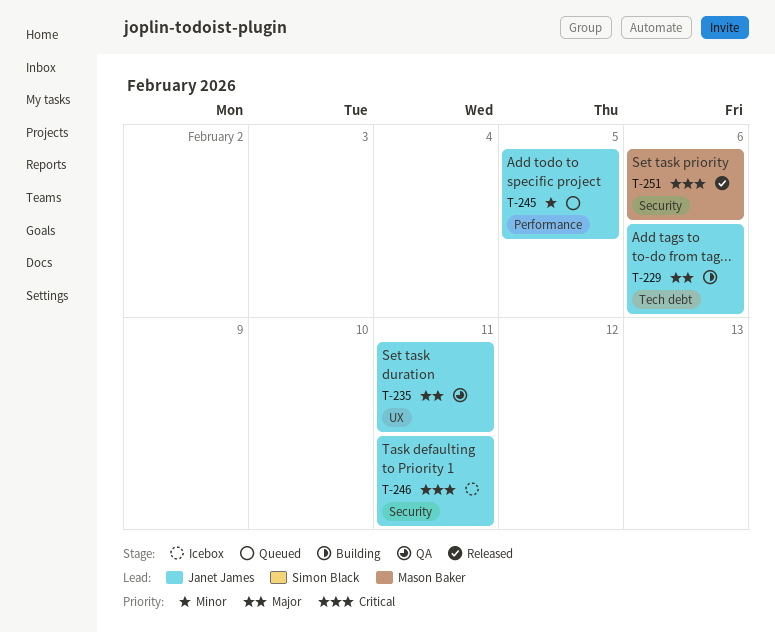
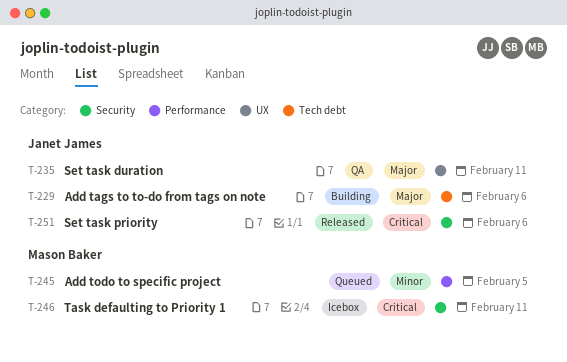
T-245, owner: Janet James -> Mason Baker
T-246, owner: Janet James -> Mason Baker
T-251, owner: Mason Baker -> Janet James

